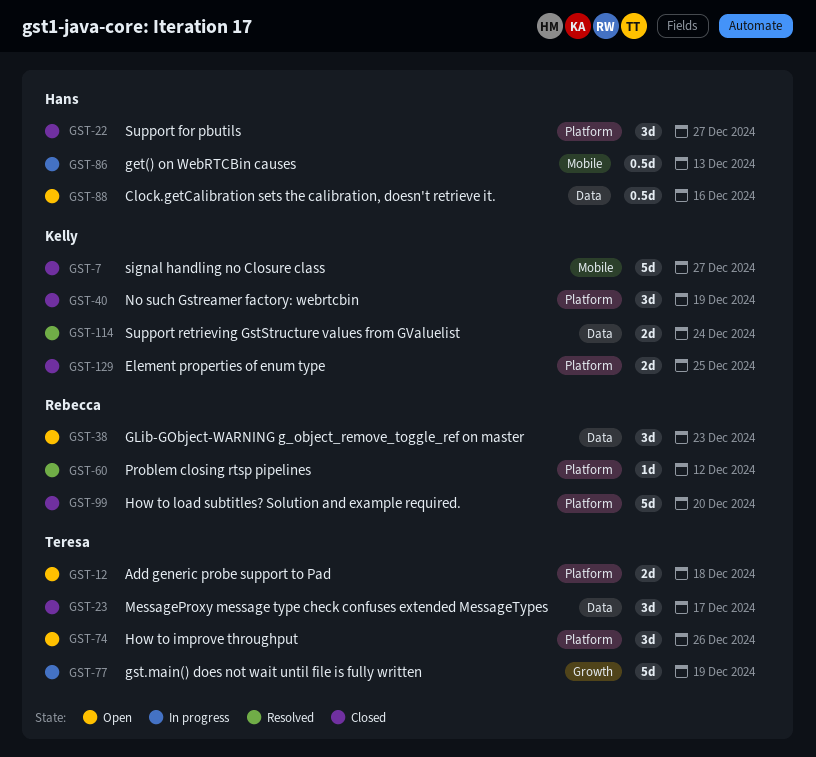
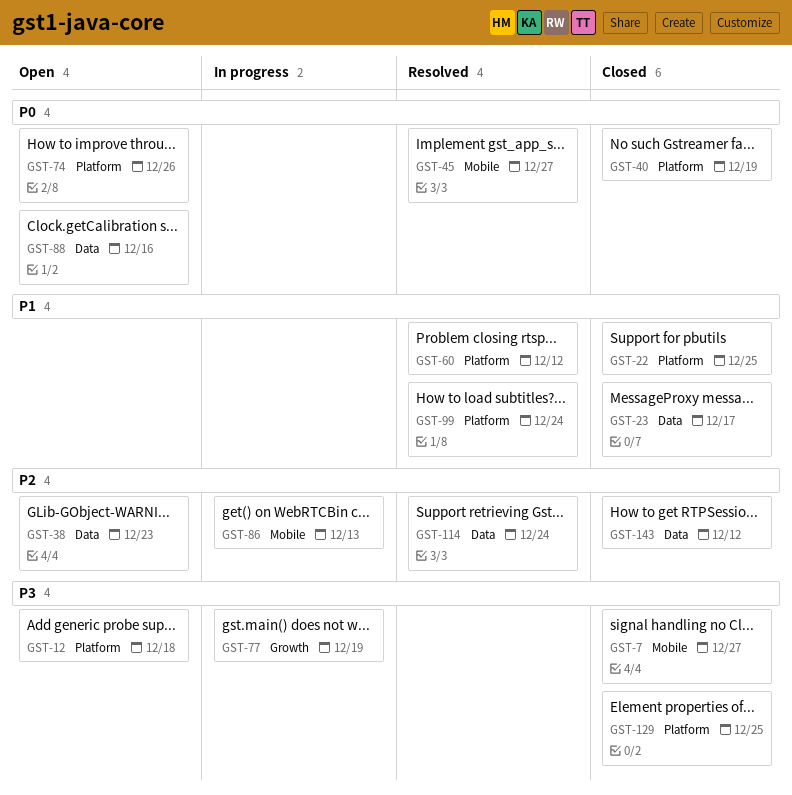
GST-22, due: Dec 27 -> Dec 25
GST-45: none -> present
GST-99, status: Closed -> Resolved
GST-99, due: Dec 20 -> Dec 24
GST-143: none -> present

